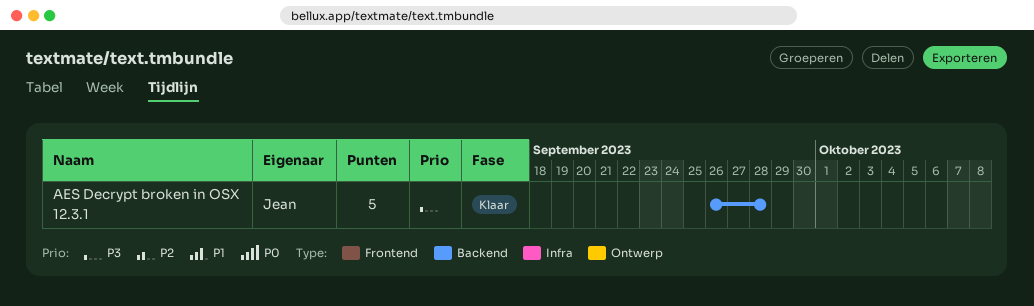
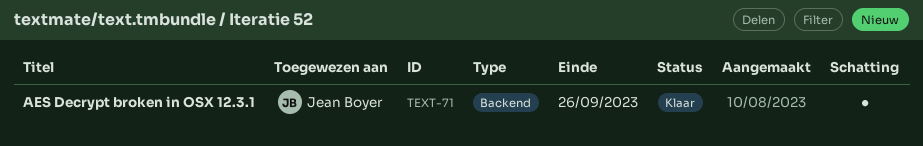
AES Decrypt broken in OSX 12.3.1, estimate: 5 -> 1
AES Decrypt broken in OSX 12.3.1, due: Sep 28 -> Sep 26

